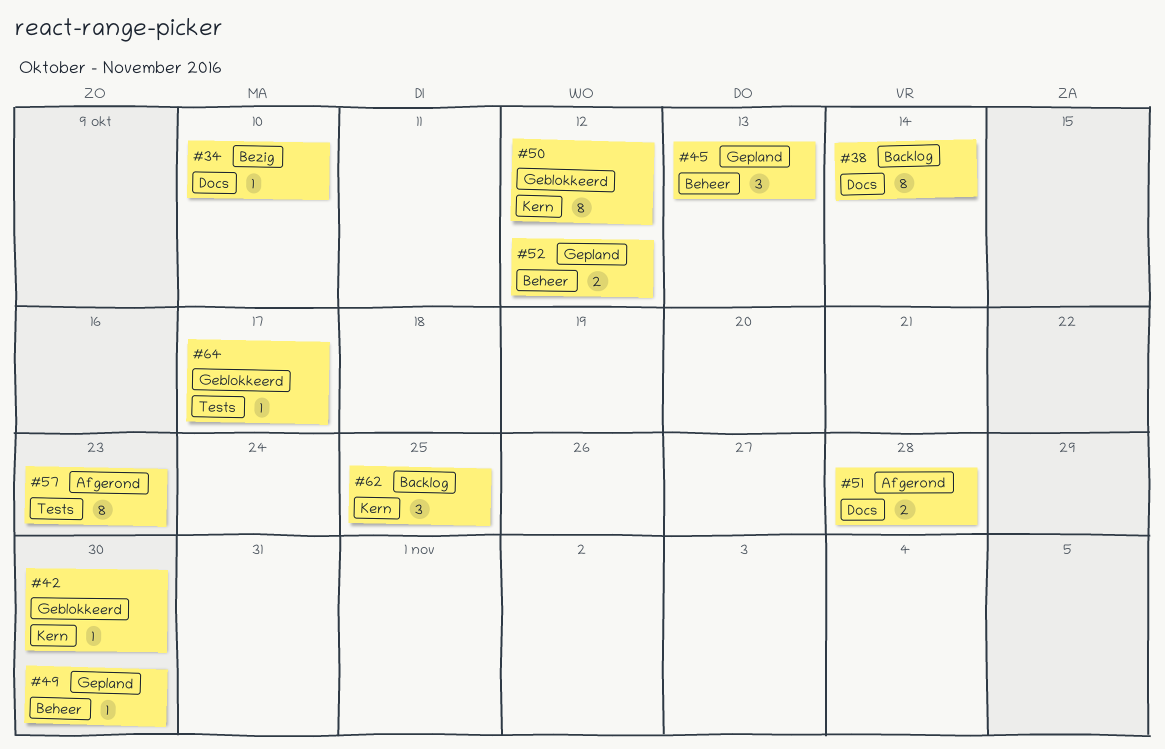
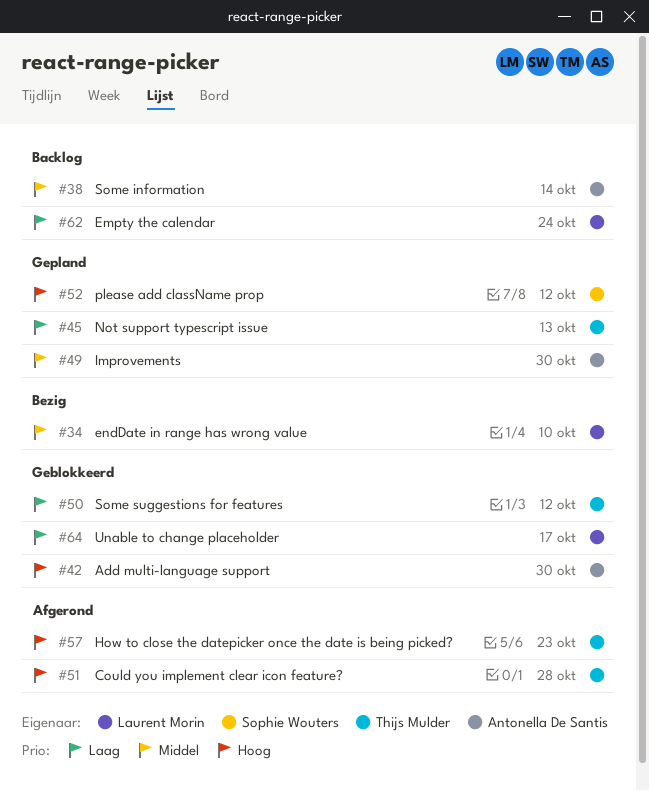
#62, due: Oct 25 -> Oct 24

